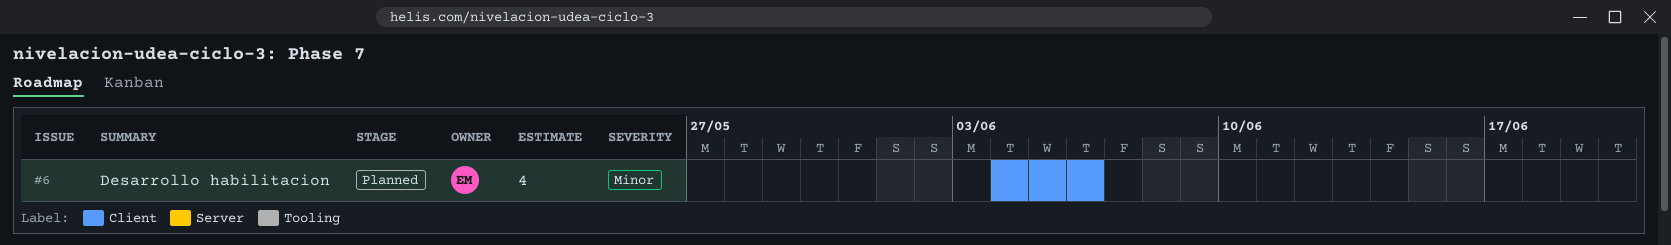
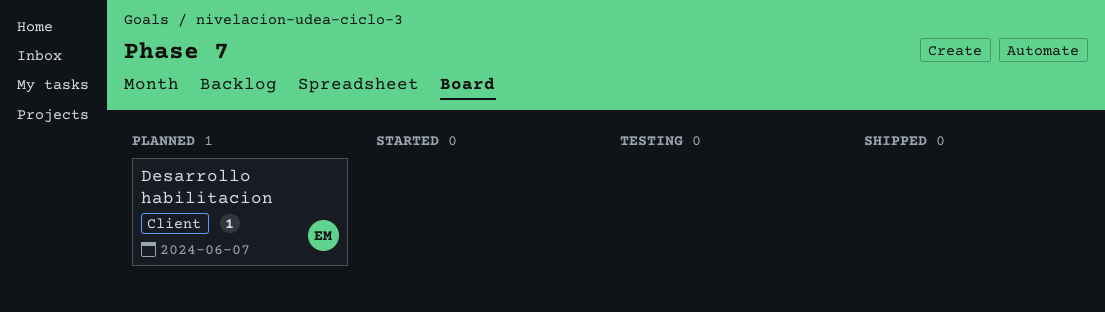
Desarrollo habilitacion, estimate: 4 -> 1
Desarrollo habilitacion, due: Jun 6 -> Jun 7

